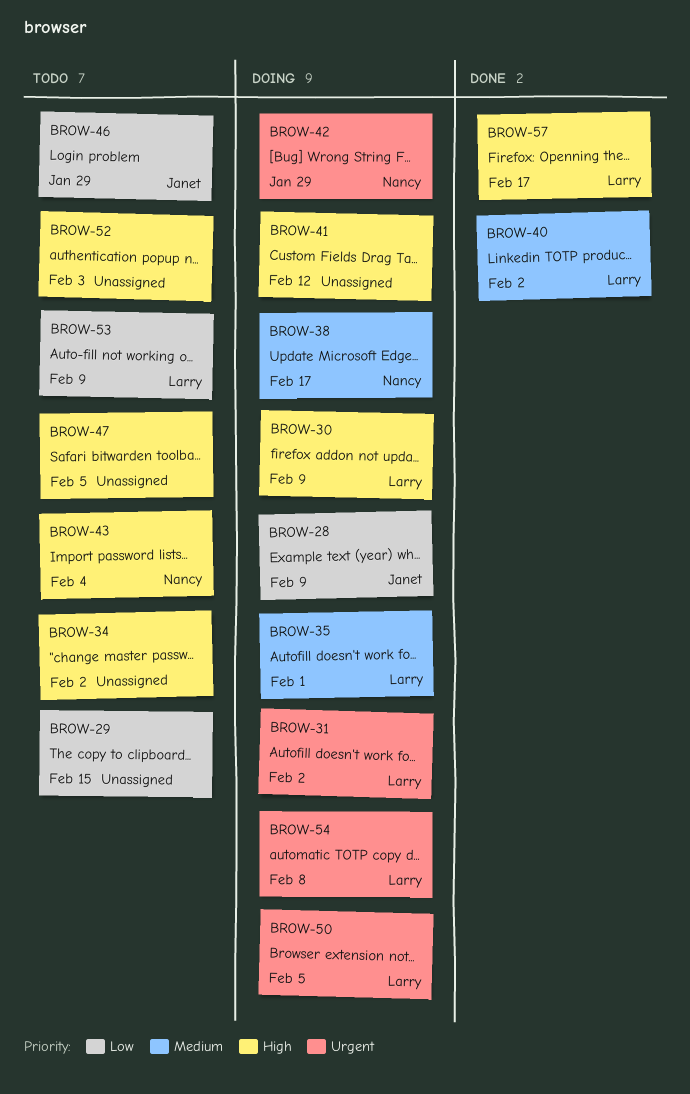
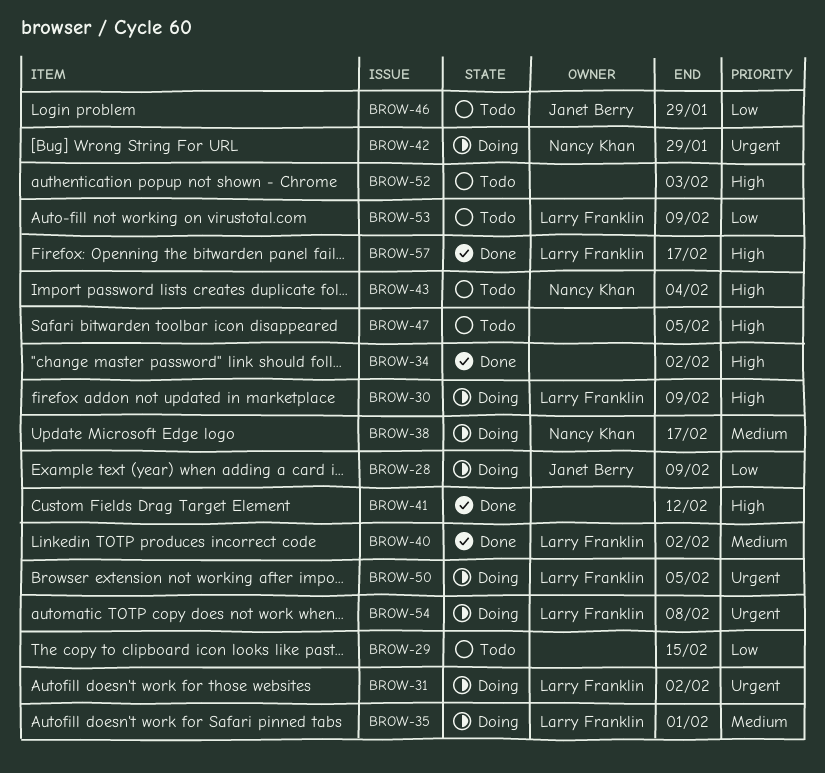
BROW-34, status: Todo -> Done
BROW-41, status: Doing -> Done

